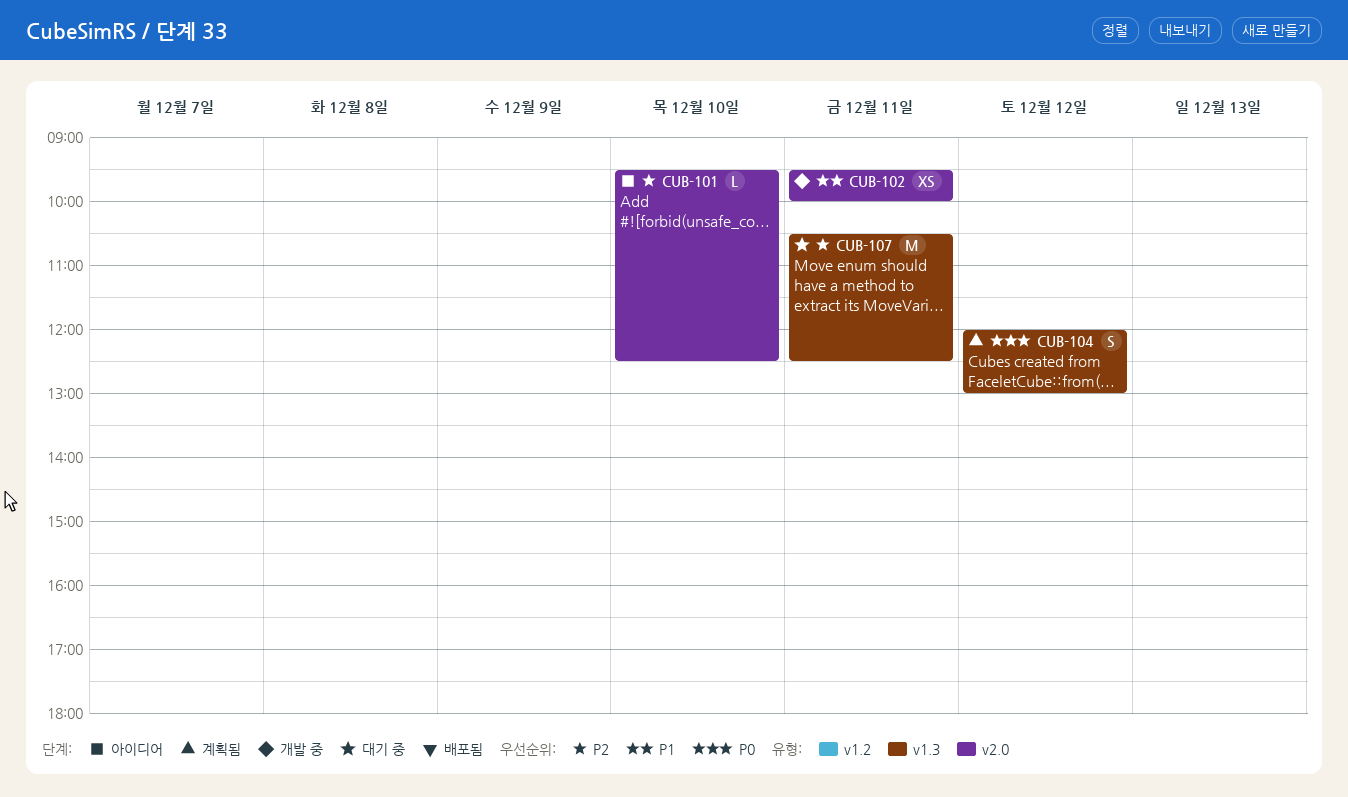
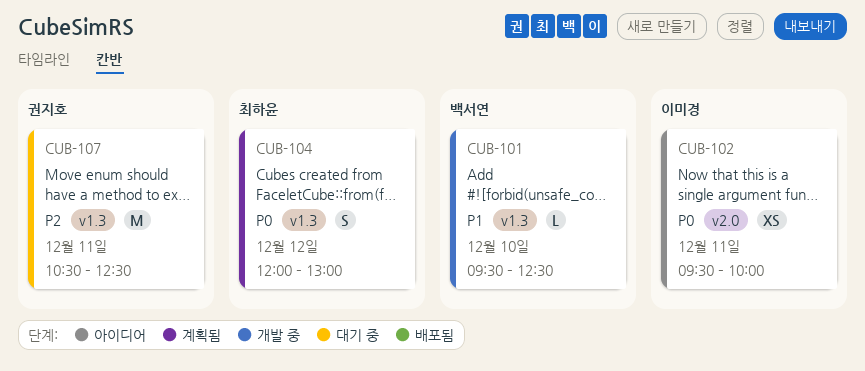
CUB-101, status: 아이디어 -> 개발 중
CUB-101, priority: P2 -> P1
CUB-101, label: v2.0 -> v1.3
CUB-102, status: 개발 중 -> 아이디어
CUB-102, priority: P1 -> P0

